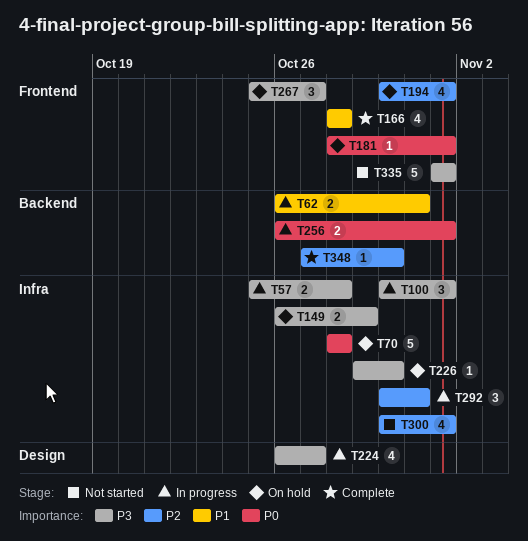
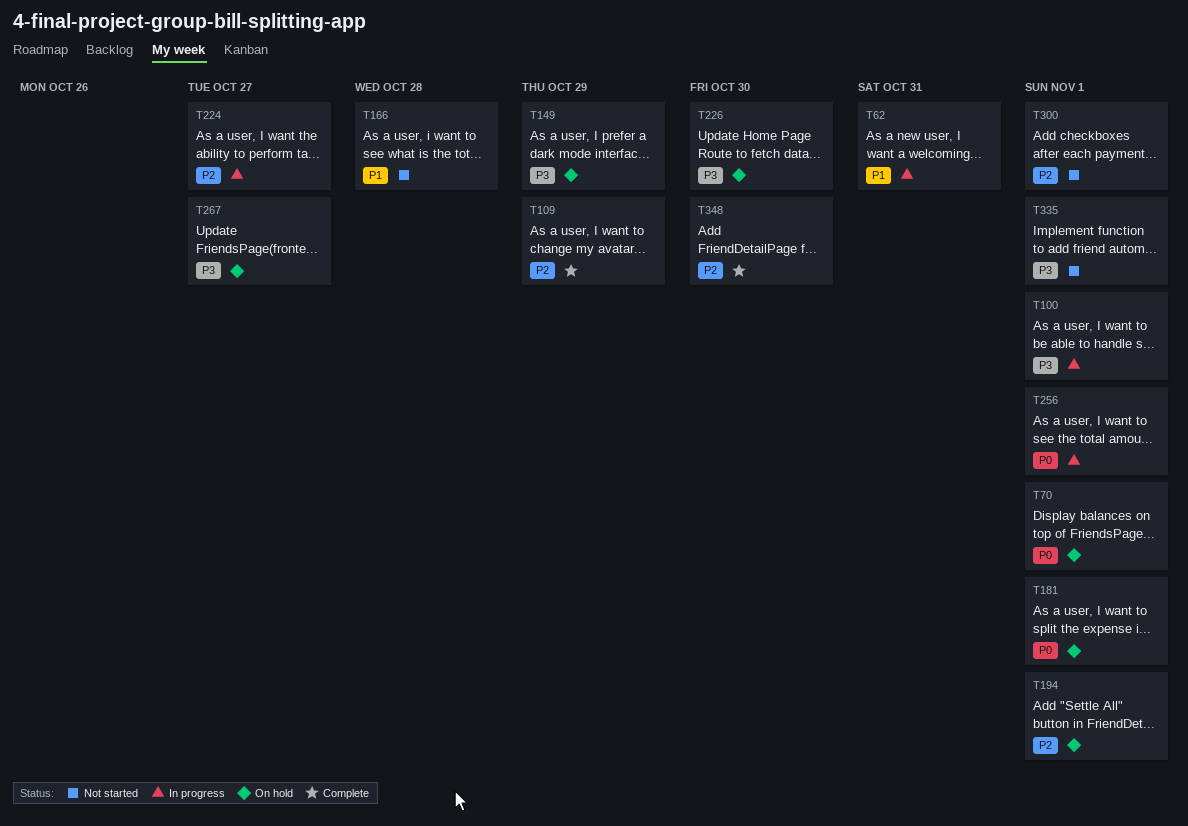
T57: present -> none
T70, due: Oct 28 -> Nov 1
T109: none -> present
T166, status: Complete -> Not started
T224, priority: P3 -> P2
T292: present -> none

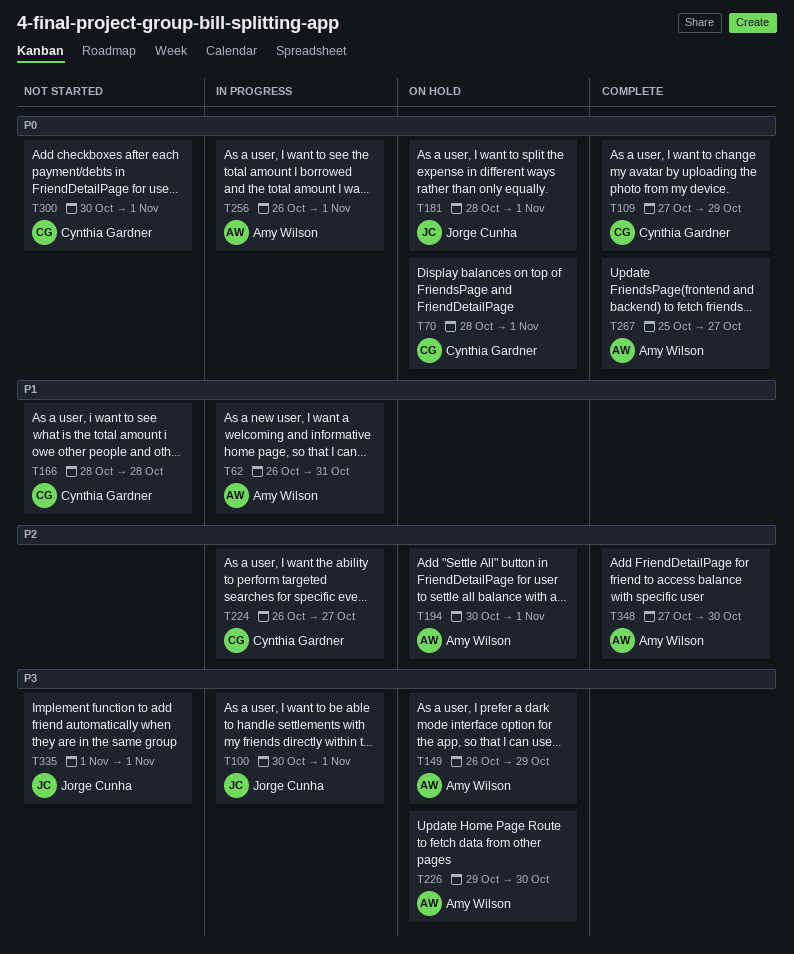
T109, priority: P2 -> P0
T267, status: On hold -> Complete
T267, priority: P3 -> P0
T300, priority: P2 -> P0

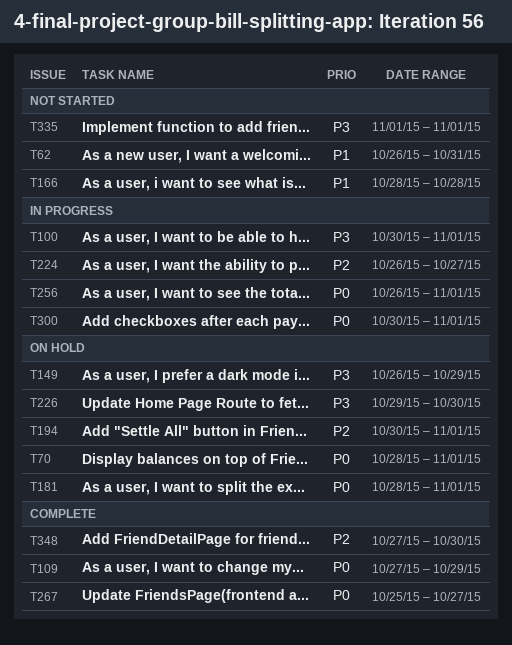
T62, status: In progress -> Not started
T300, status: Not started -> In progress

